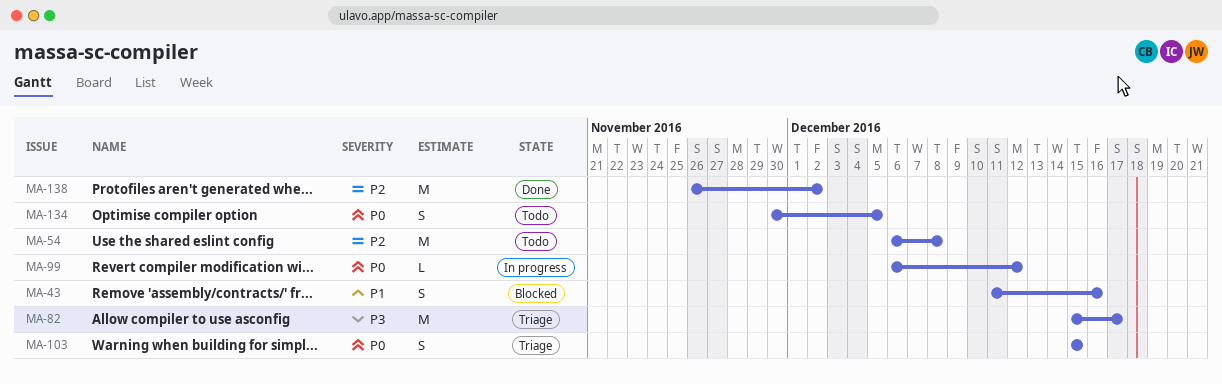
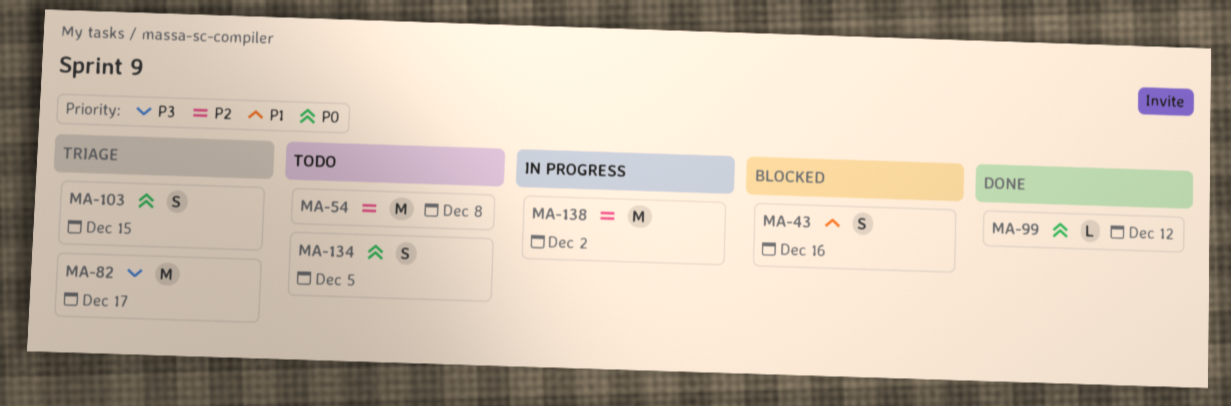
MA-99, status: In progress -> Done
MA-138, status: Done -> In progress

